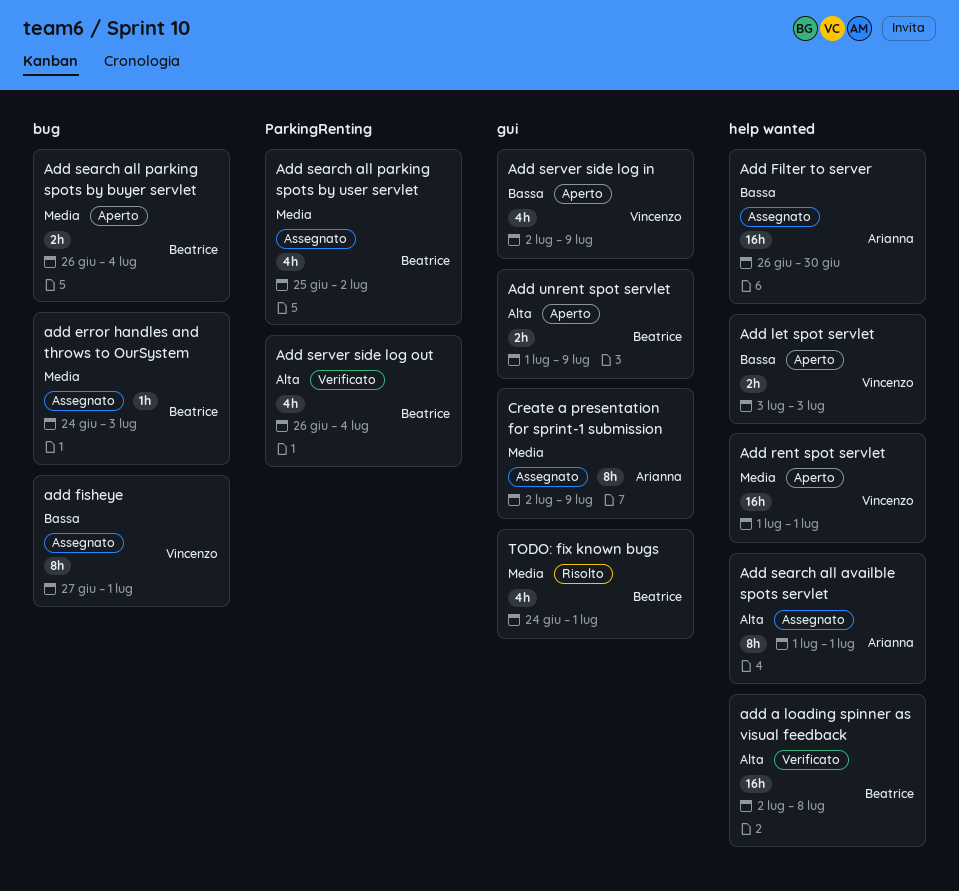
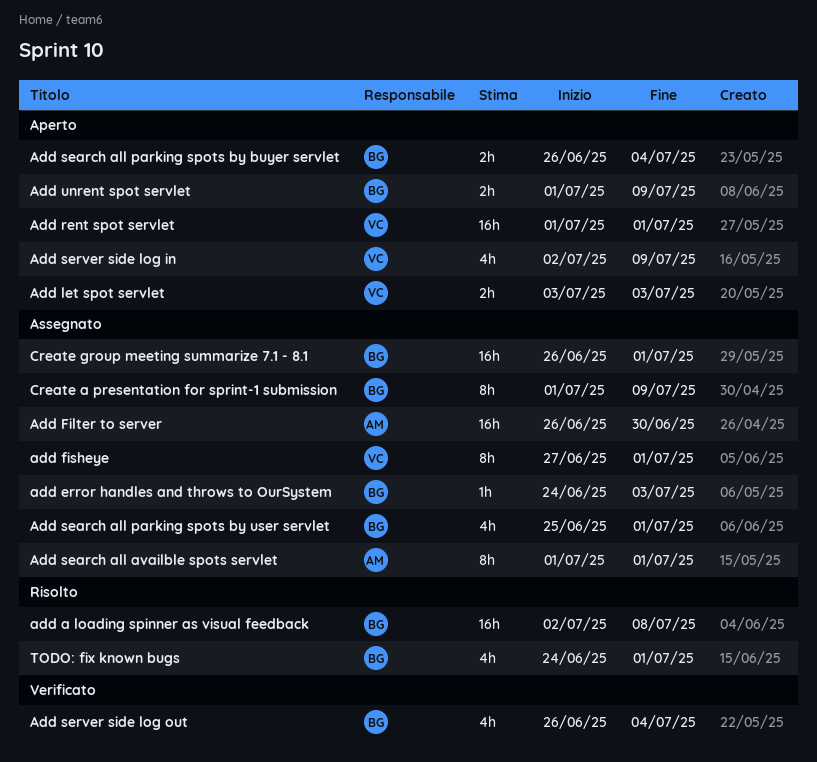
add a loading spinner as visual feedback, status: Verificato -> Risolto
Add search all parking spots by user servlet, due: Jul 2 -> Jul 1
Create a presentation for sprint-1 submission, owner: Arianna -> Beatrice
Create a presentation for sprint-1 submission, start: Jul 2 -> Jul 1
Create group meeting summarize 7.1 - 8.1: none -> present

